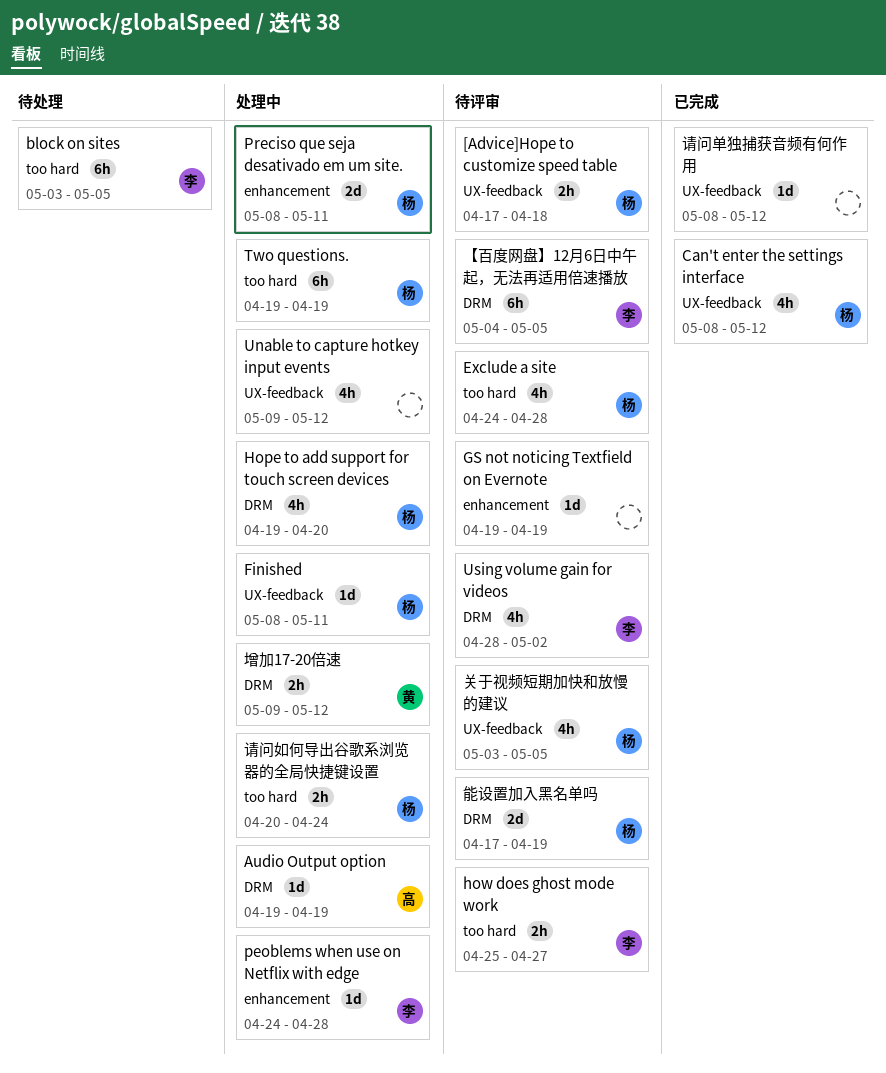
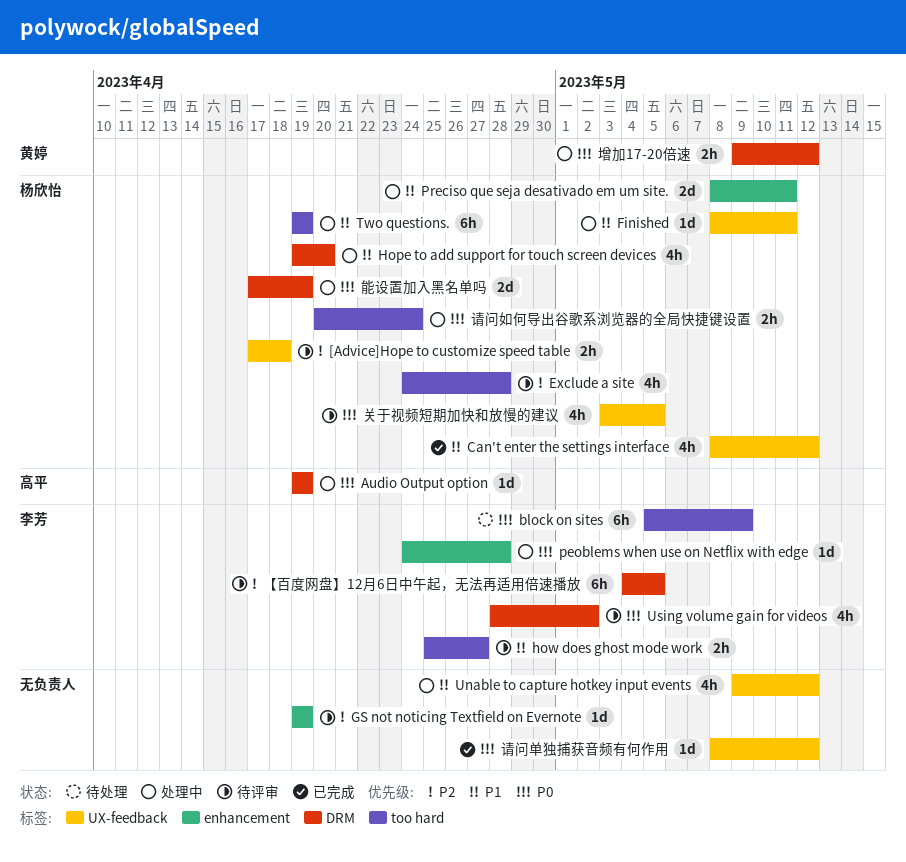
block on sites, start: May 3 -> May 5
block on sites, due: May 5 -> May 9
能设置加入黑名单吗, status: 待评审 -> 处理中

